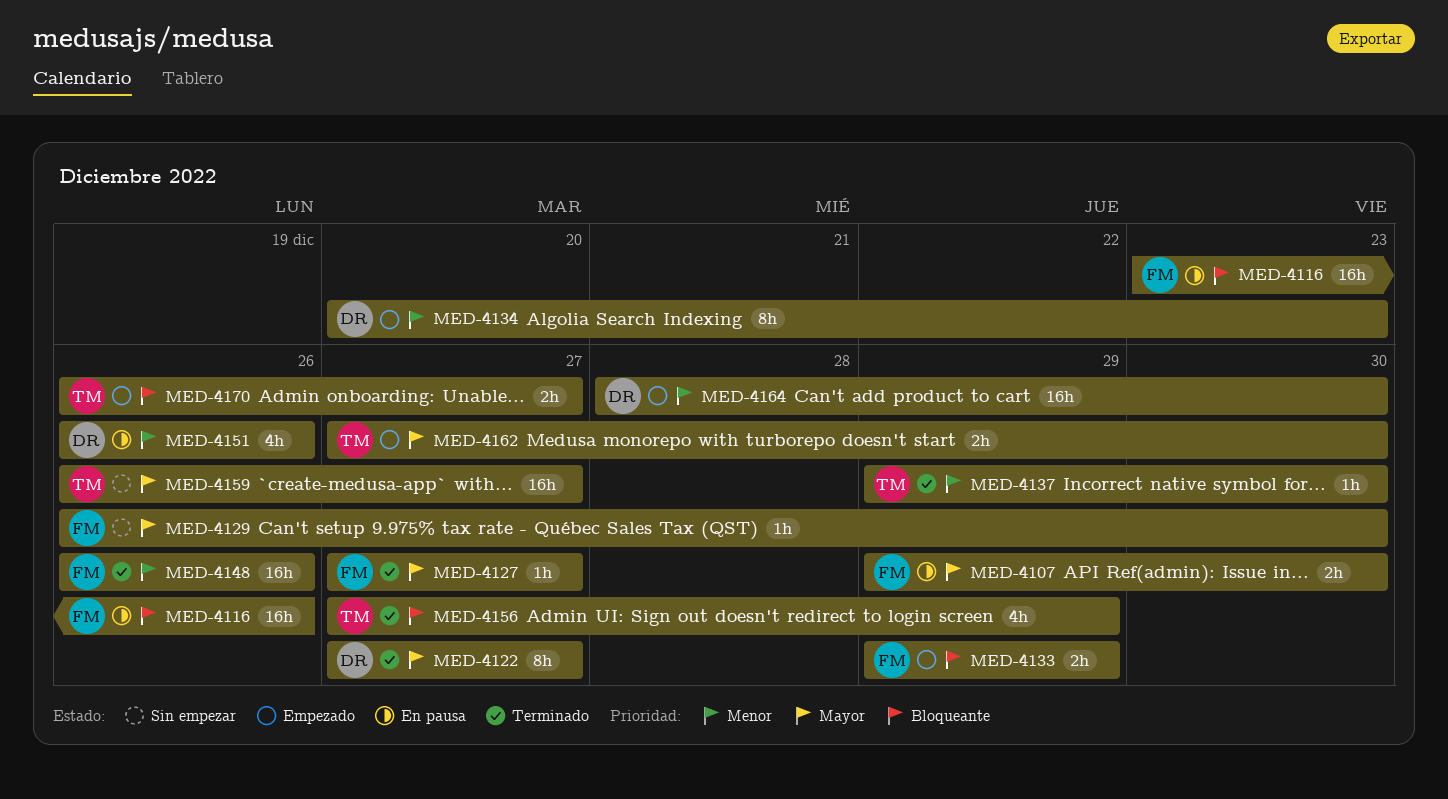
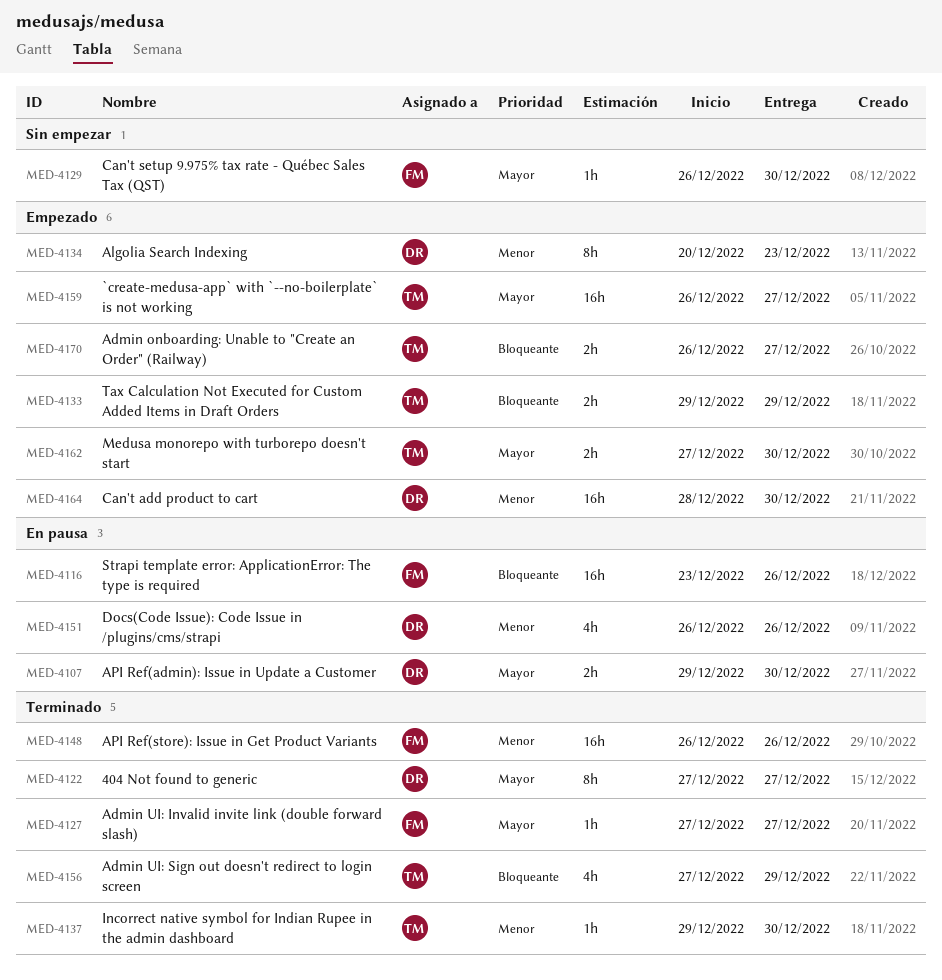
MED-4107, owner: FM -> DR
MED-4133, owner: FM -> TM
MED-4159, status: Sin empezar -> Empezado

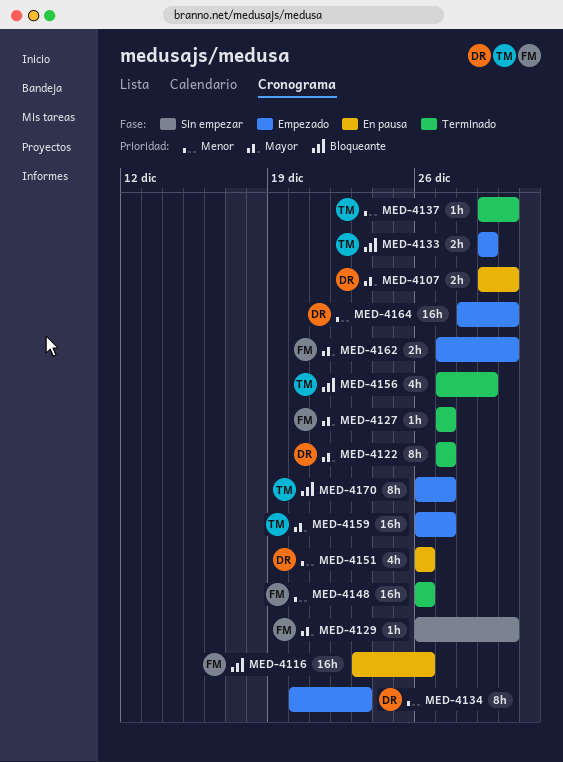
MED-4162, owner: TM -> FM
MED-4170, estimate: 2h -> 8h

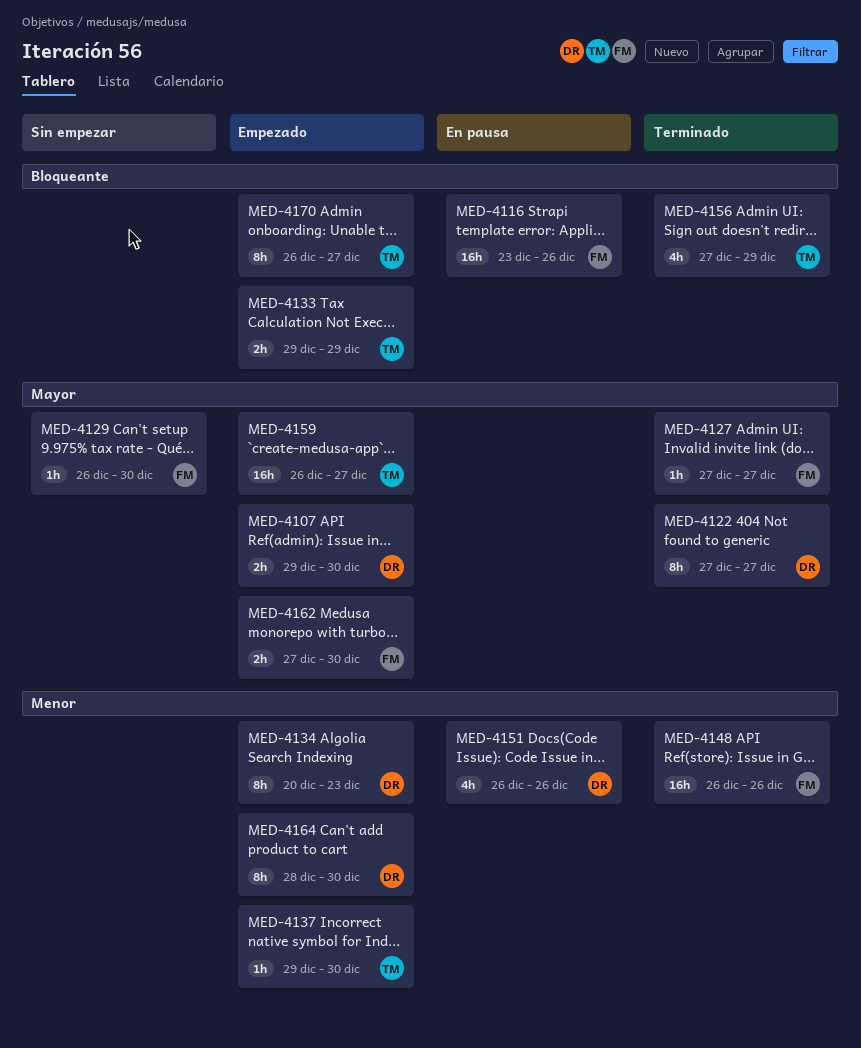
MED-4107, status: En pausa -> Empezado
MED-4137, status: Terminado -> Empezado
MED-4164, estimate: 16h -> 8h

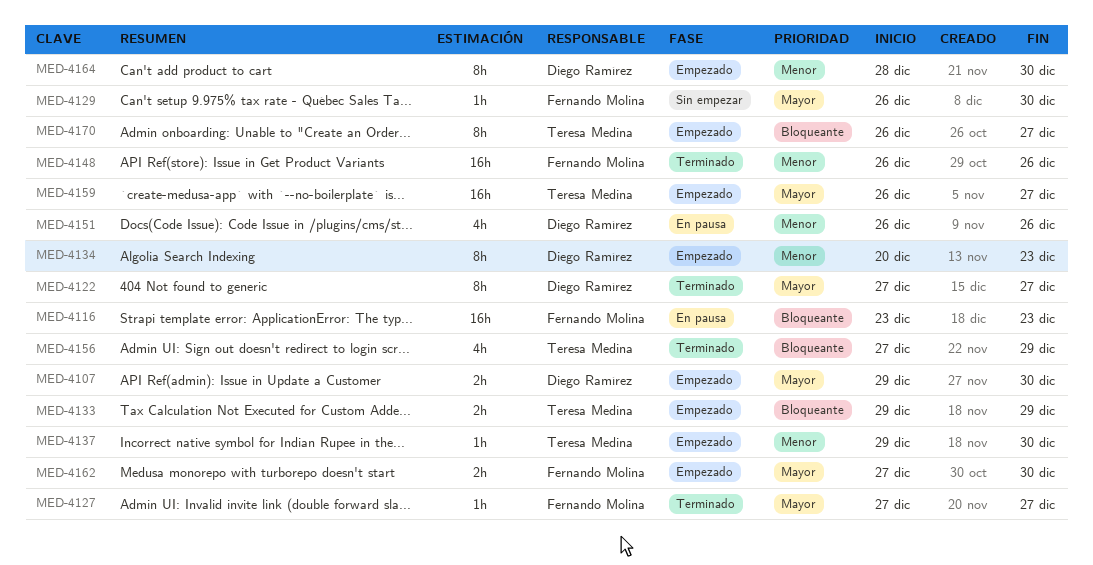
MED-4116, due: Dec 26 -> Dec 23

